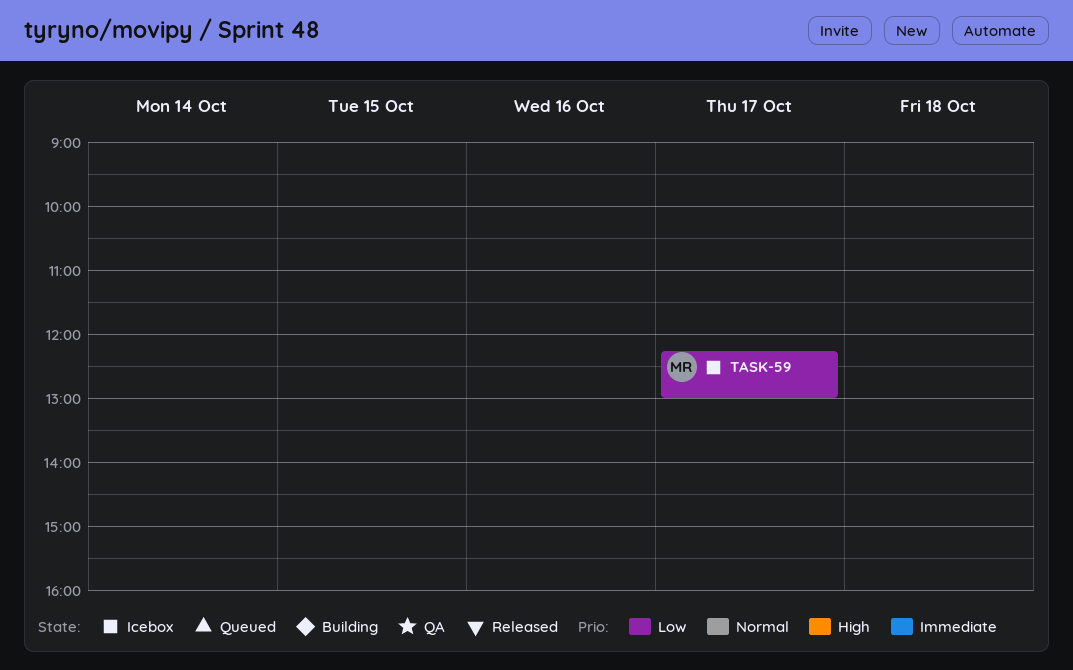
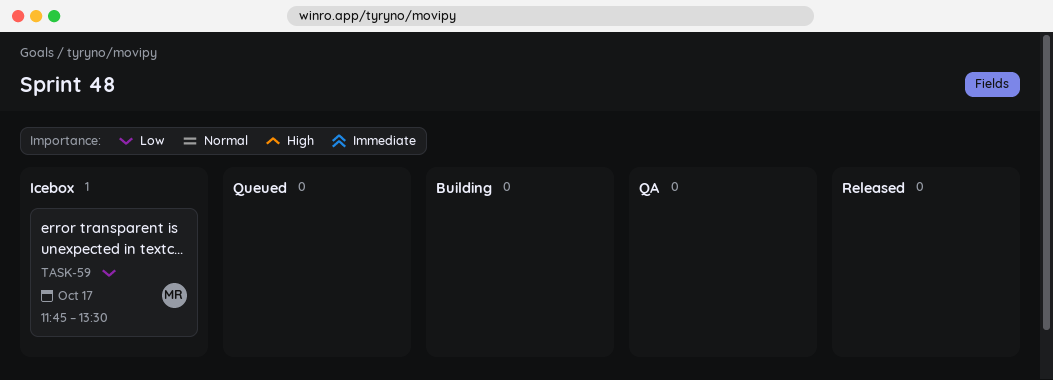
TASK-59, begins: 12:15 -> 11:45
TASK-59, ends: 13:00 -> 13:30

